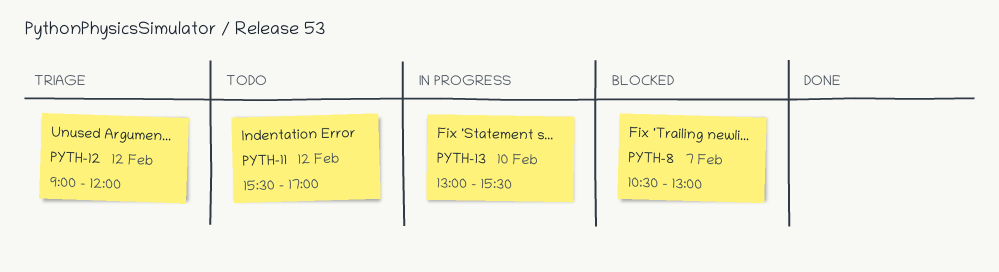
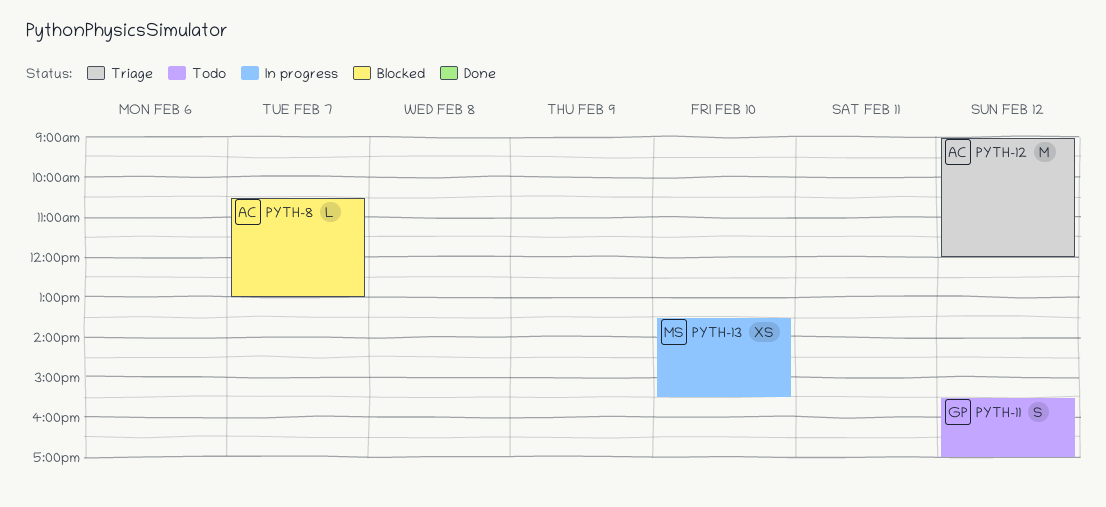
PYTH-13, begins: 13:00 -> 13:30

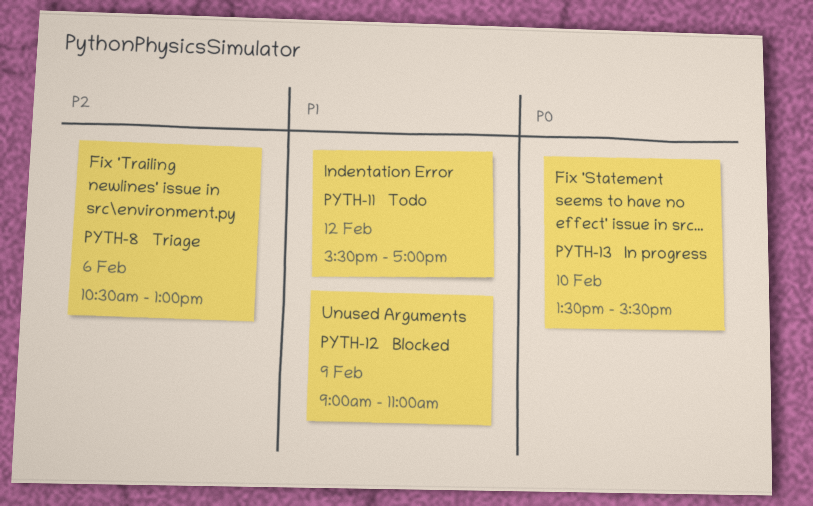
PYTH-8, status: Blocked -> Triage
PYTH-8, day: Feb 7 -> Feb 6
PYTH-12, status: Triage -> Blocked
PYTH-12, day: Feb 12 -> Feb 9
PYTH-12, ends: 12:00 -> 11:00

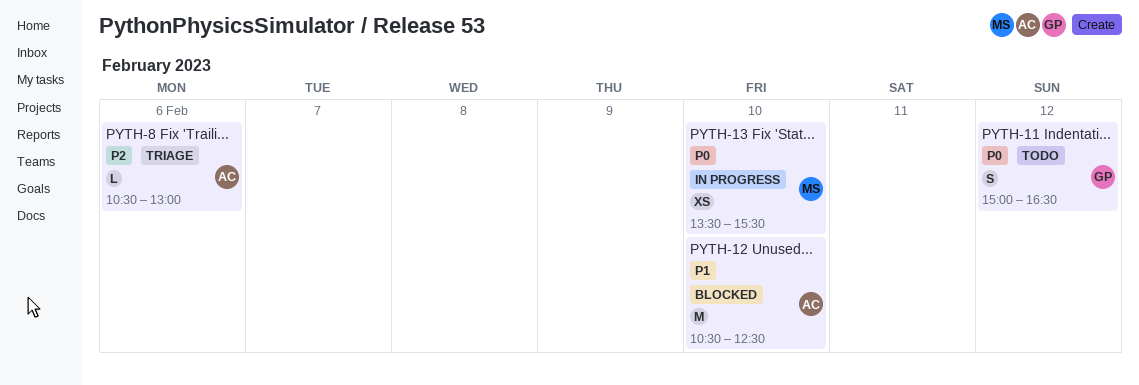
PYTH-11, priority: P1 -> P0
PYTH-11, begins: 15:30 -> 15:00
PYTH-11, ends: 17:00 -> 16:30
PYTH-12, day: Feb 9 -> Feb 10
PYTH-12, begins: 09:00 -> 10:30
PYTH-12, ends: 11:00 -> 12:30

